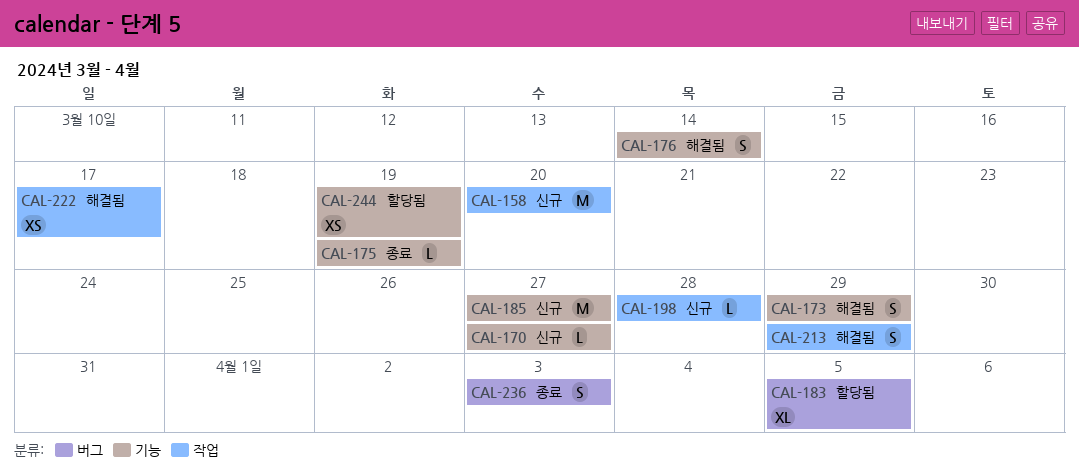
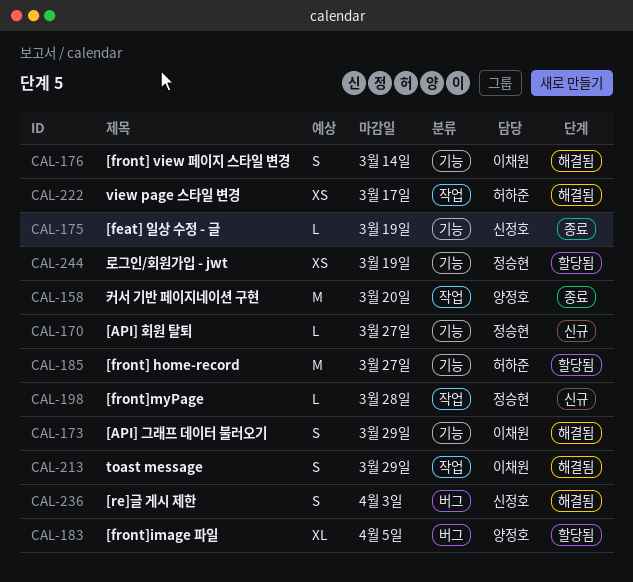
CAL-158, status: 신규 -> 종료
CAL-185, status: 신규 -> 할당됨
CAL-236, status: 종료 -> 해결됨

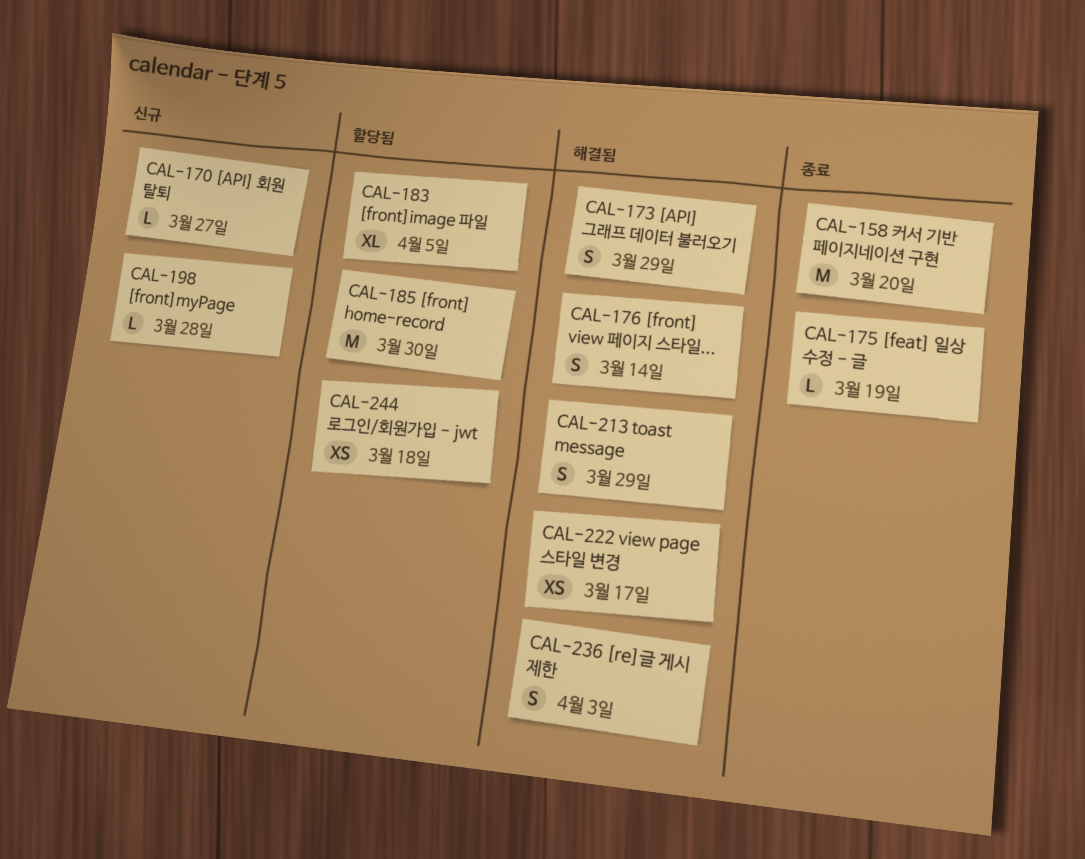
CAL-185, due: Mar 27 -> Mar 30
CAL-244, due: Mar 19 -> Mar 18

